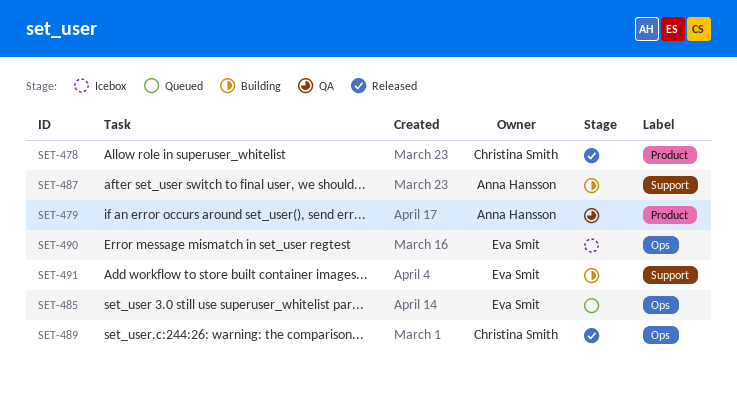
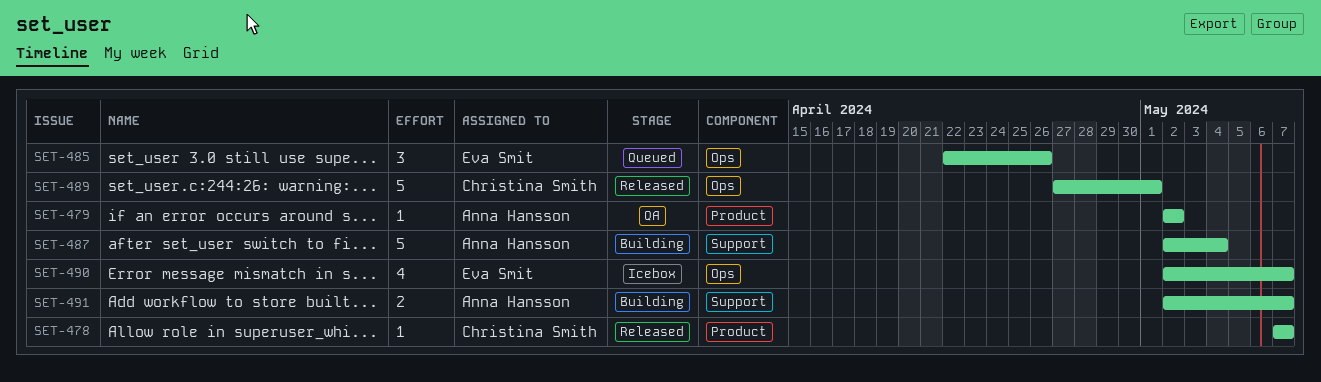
SET-491, owner: Eva Smit -> Anna Hansson

